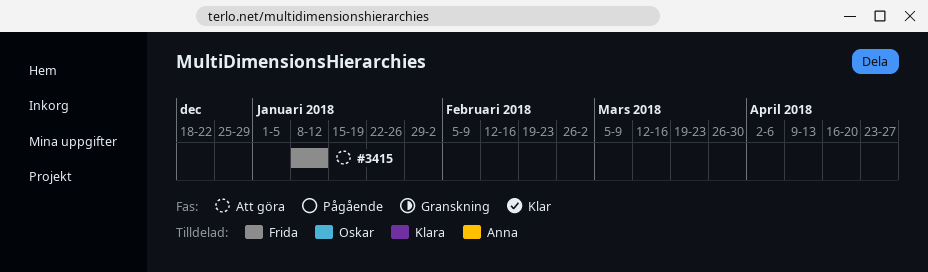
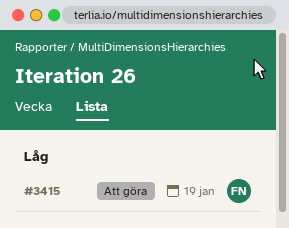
#3415, due: Jan 12 -> Jan 19

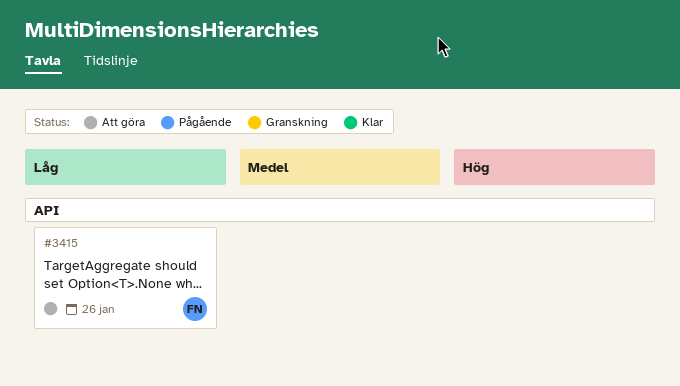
#3415, due: Jan 19 -> Jan 26

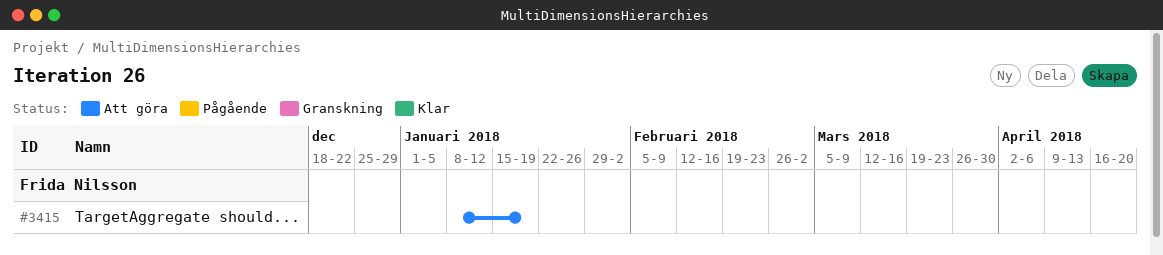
#3415, due: Jan 26 -> Jan 19

